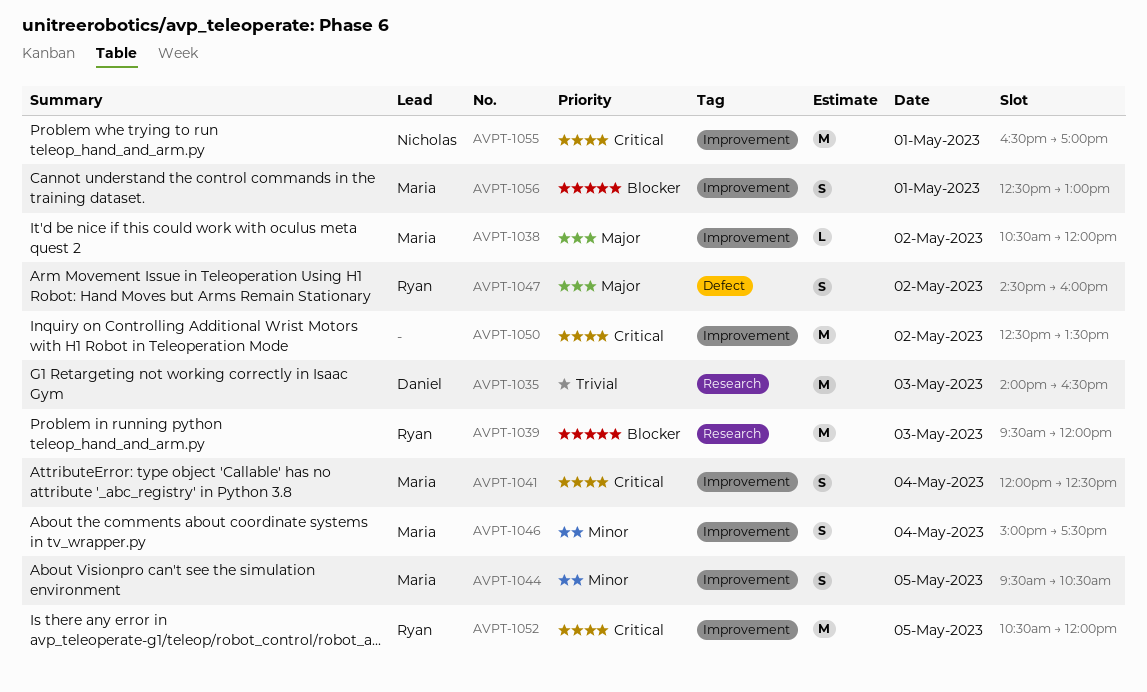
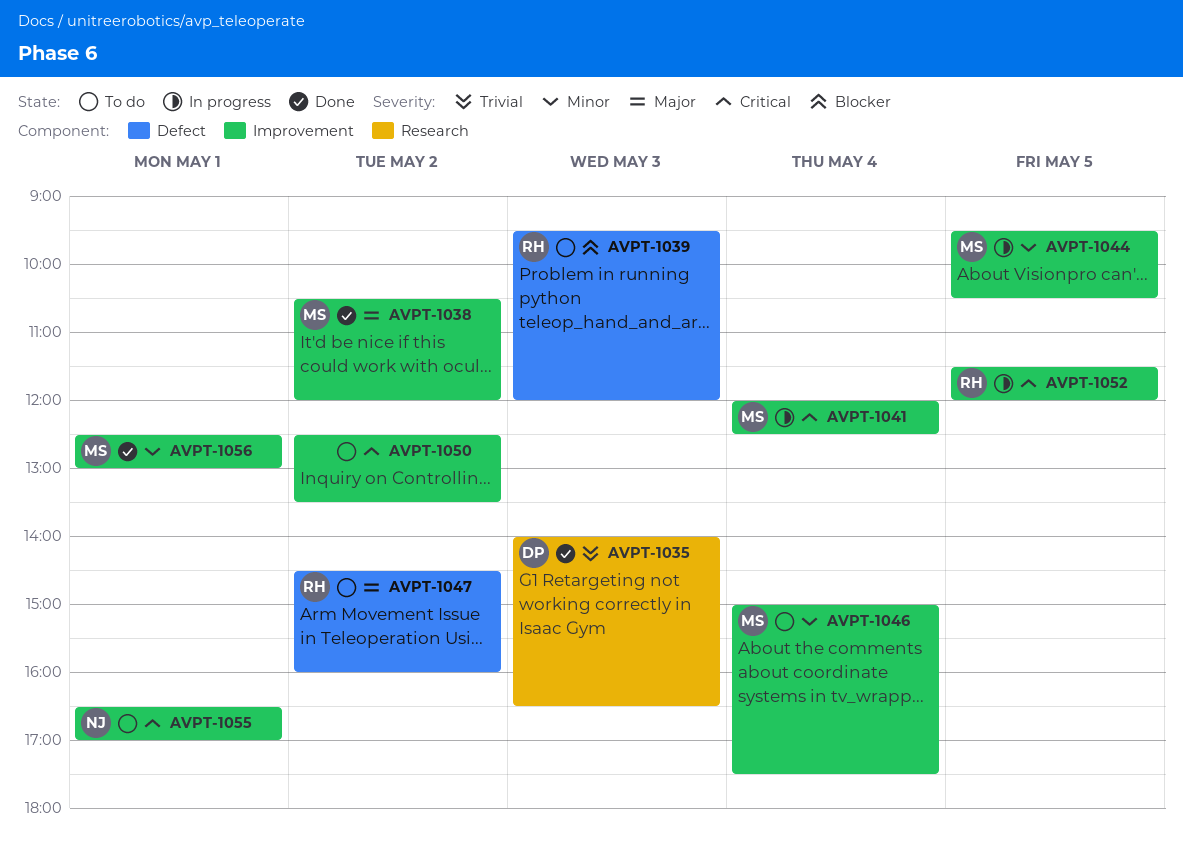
AVPT-1039, label: Research -> Defect
AVPT-1052, begins: 10:30 -> 11:30
AVPT-1056, priority: Blocker -> Minor

